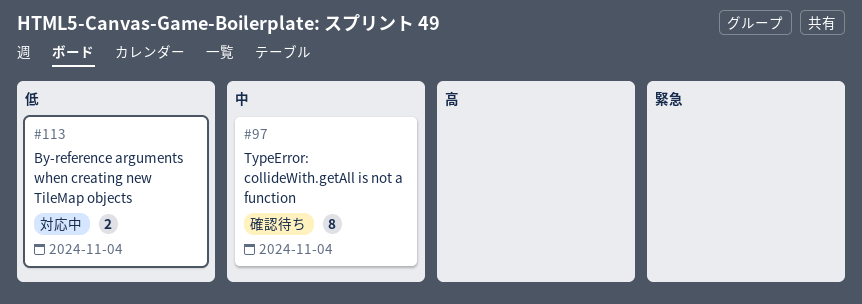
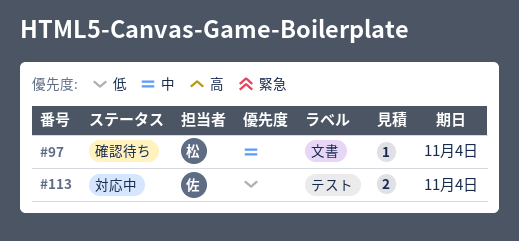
#97, estimate: 8 -> 1

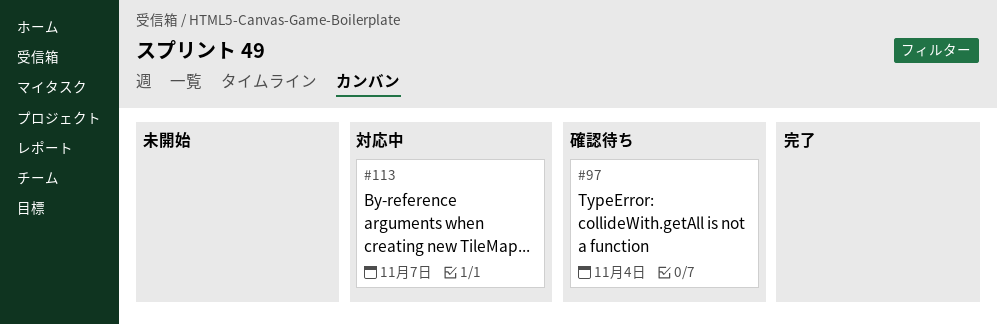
#113, due: Nov 4 -> Nov 7

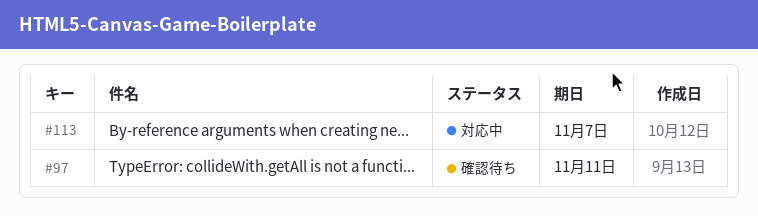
#97, due: Nov 4 -> Nov 11

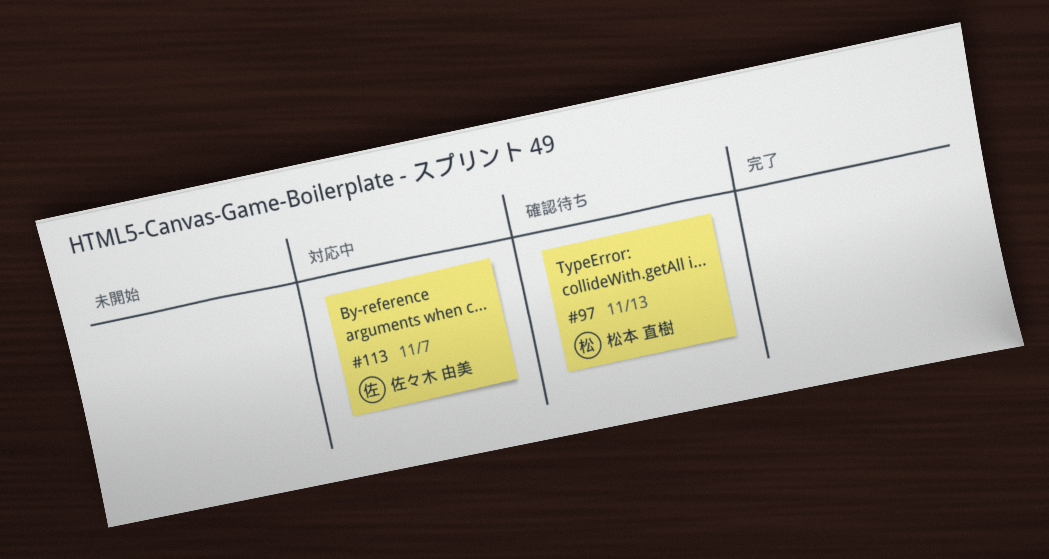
#97, due: Nov 11 -> Nov 13

